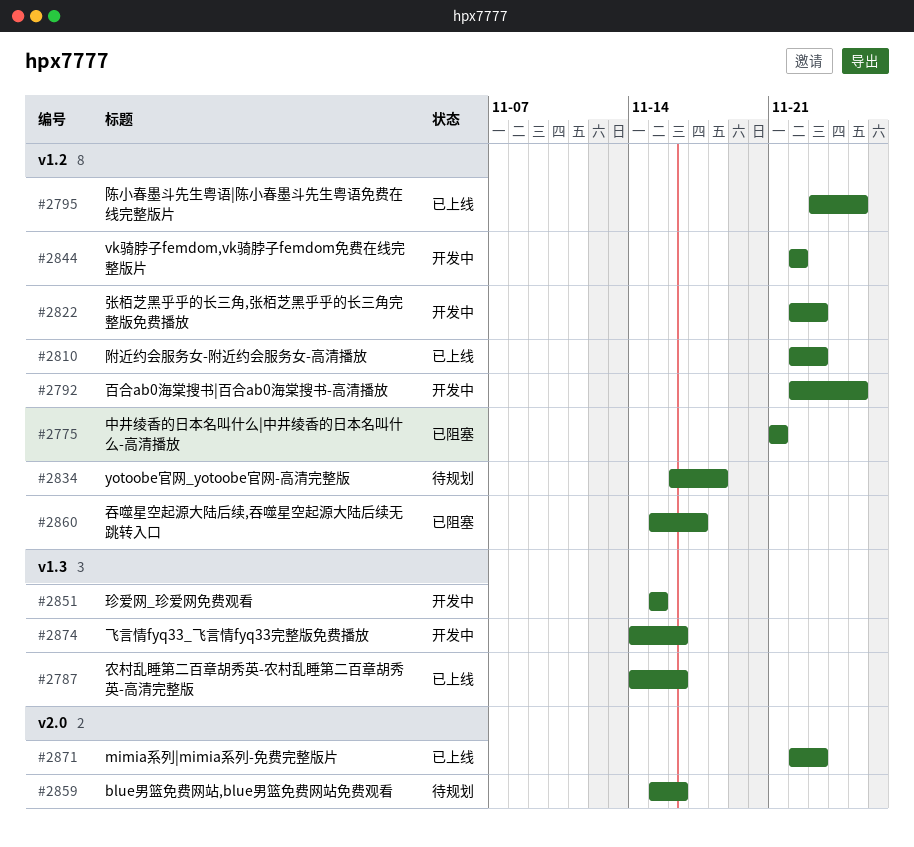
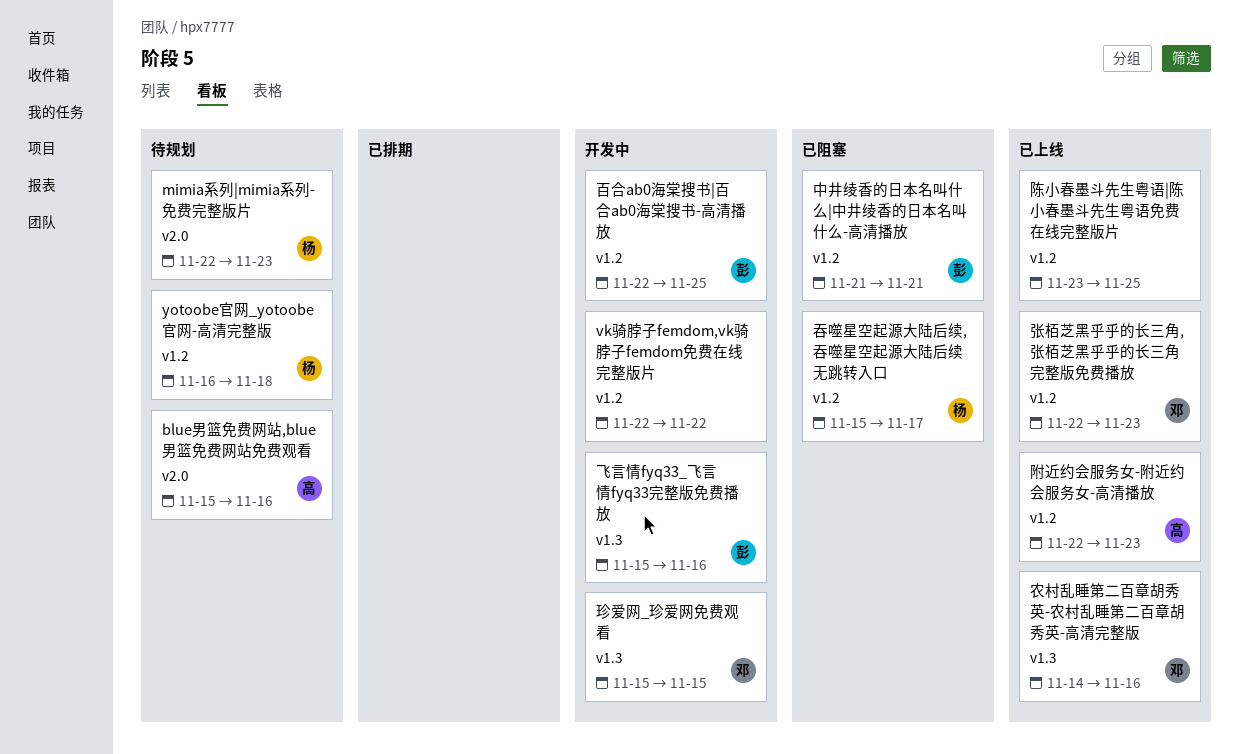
mimia系列|mimia系列-免费完整版片, status: 已上线 -> 待规划
张栢芝黑乎乎的长三角,张栢芝黑乎乎的长三角完整版免费播放, status: 开发中 -> 已上线
飞言情fyq33_飞言情fyq33完整版免费播放, start: Nov 14 -> Nov 15

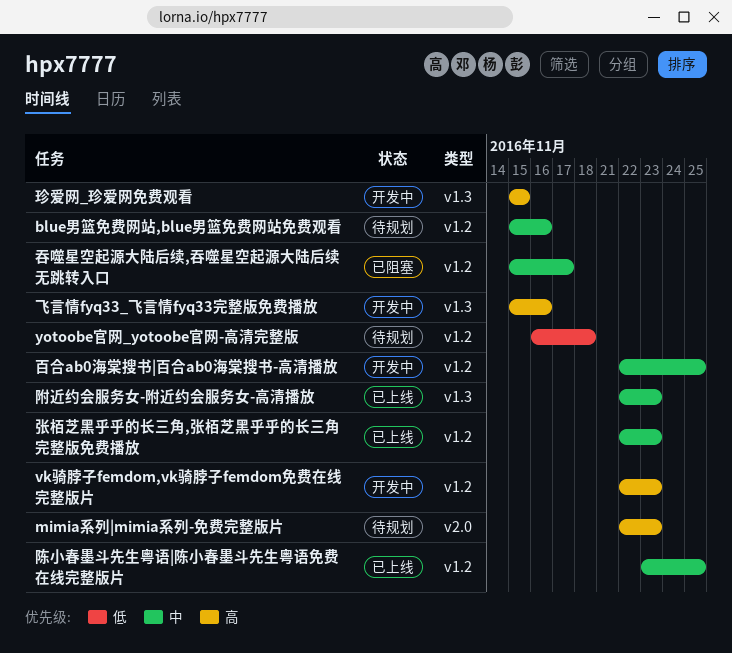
blue男篮免费网站,blue男篮免费网站免费观看, label: v2.0 -> v1.2
vk骑脖子femdom,vk骑脖子femdom免费在线完整版片, due: Nov 22 -> Nov 23
中井绫香的日本名叫什么|中井绫香的日本名叫什么-高清播放: present -> none
农村乱睡第二百章胡秀英-农村乱睡第二百章胡秀英-高清完整版: present -> none
附近约会服务女-附近约会服务女-高清播放, label: v1.2 -> v1.3

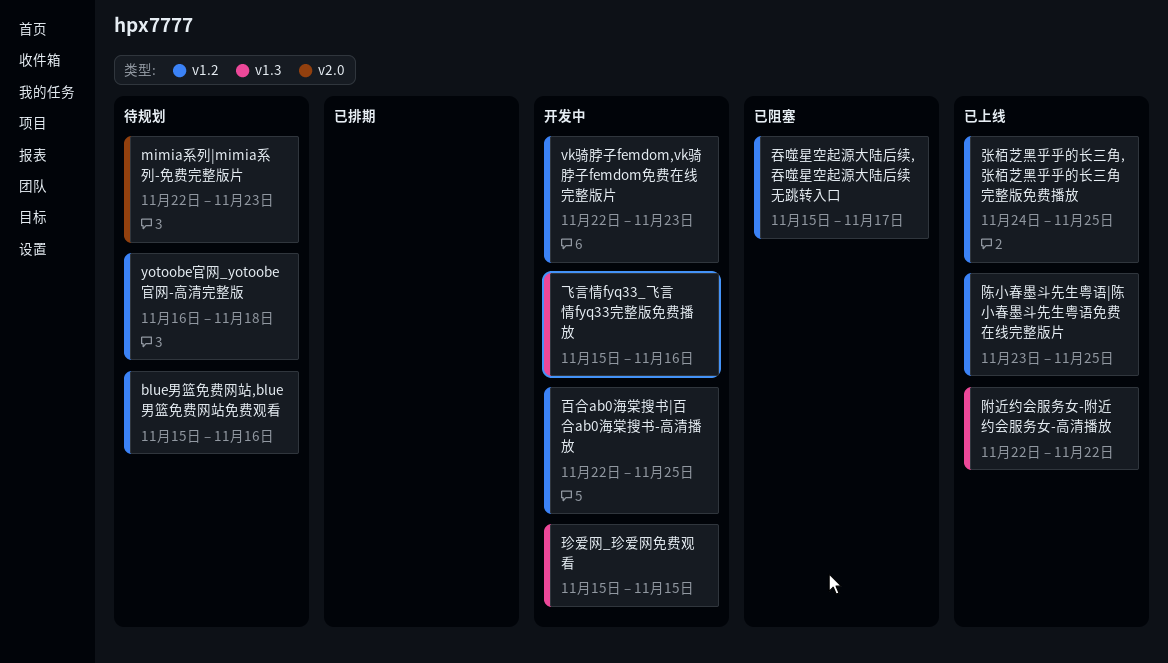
张栢芝黑乎乎的长三角,张栢芝黑乎乎的长三角完整版免费播放, start: Nov 22 -> Nov 24
张栢芝黑乎乎的长三角,张栢芝黑乎乎的长三角完整版免费播放, due: Nov 23 -> Nov 25
附近约会服务女-附近约会服务女-高清播放, due: Nov 23 -> Nov 22

